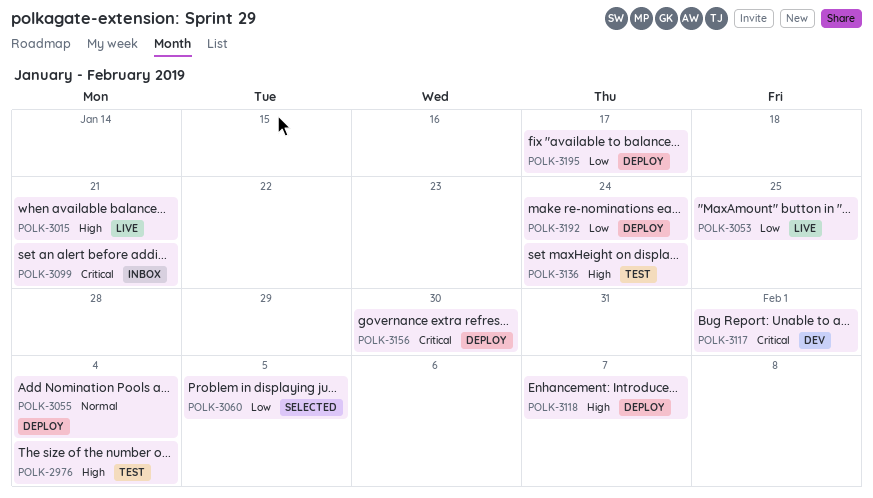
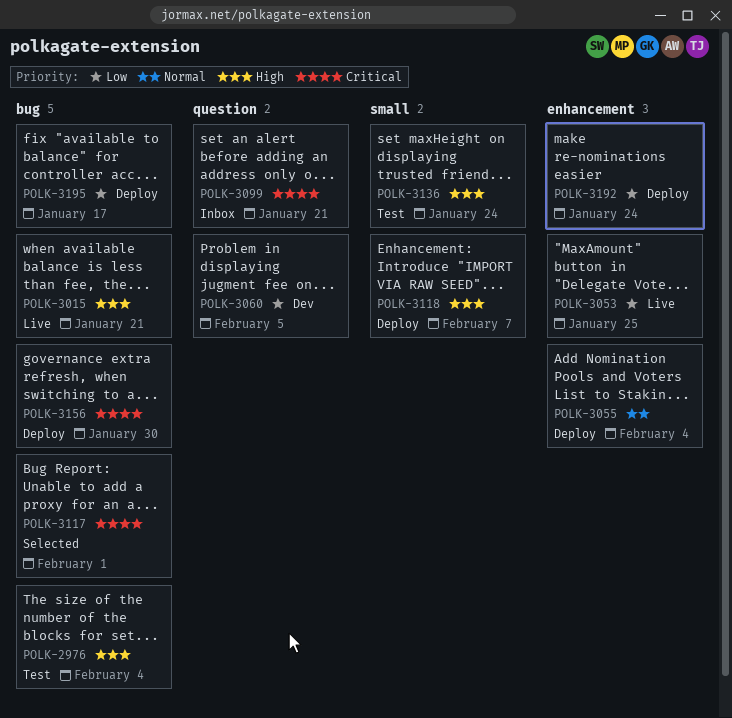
POLK-3060, status: Selected -> Dev
POLK-3117, status: Dev -> Selected

